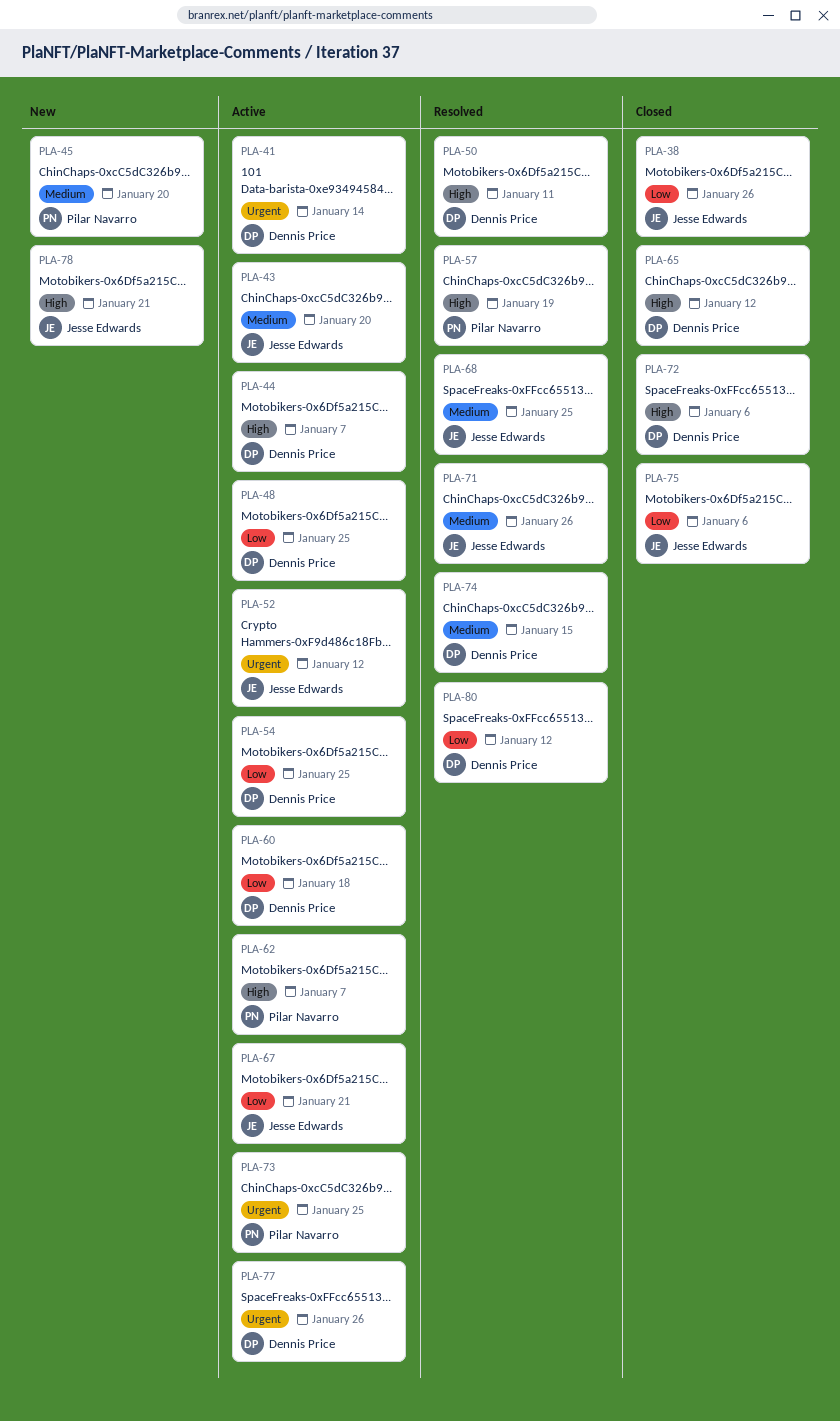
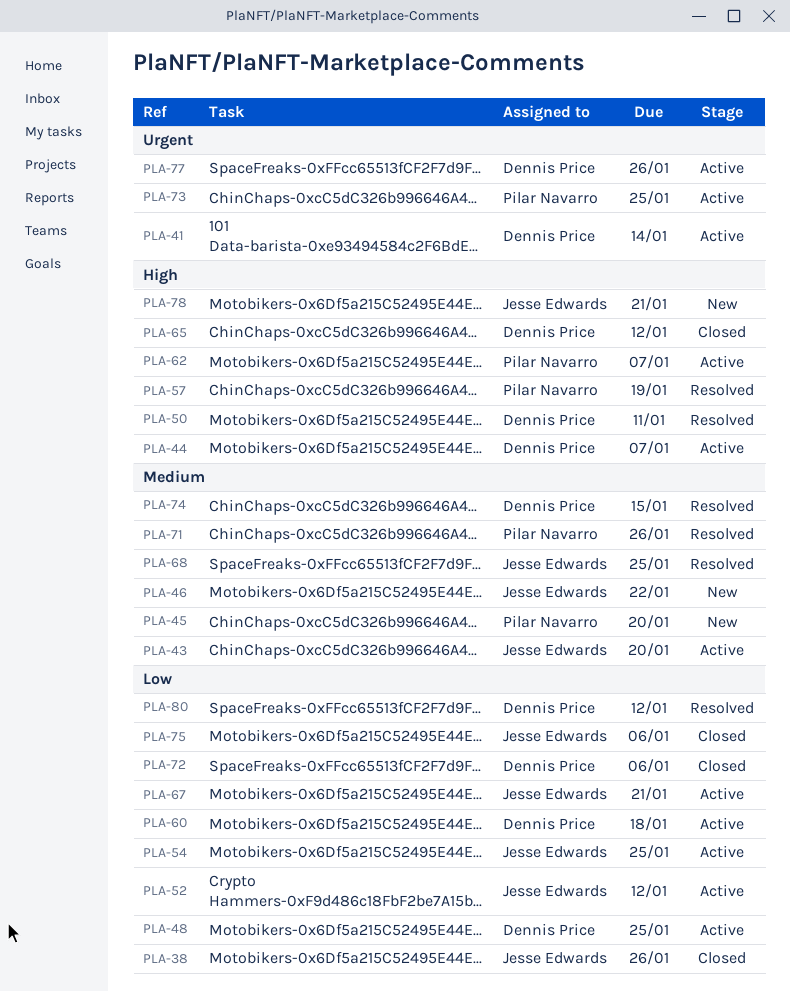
PLA-46: none -> present
PLA-52, priority: Urgent -> Low
PLA-54, owner: Dennis Price -> Jesse Edwards
PLA-71, owner: Jesse Edwards -> Pilar Navarro
PLA-72, priority: High -> Low

